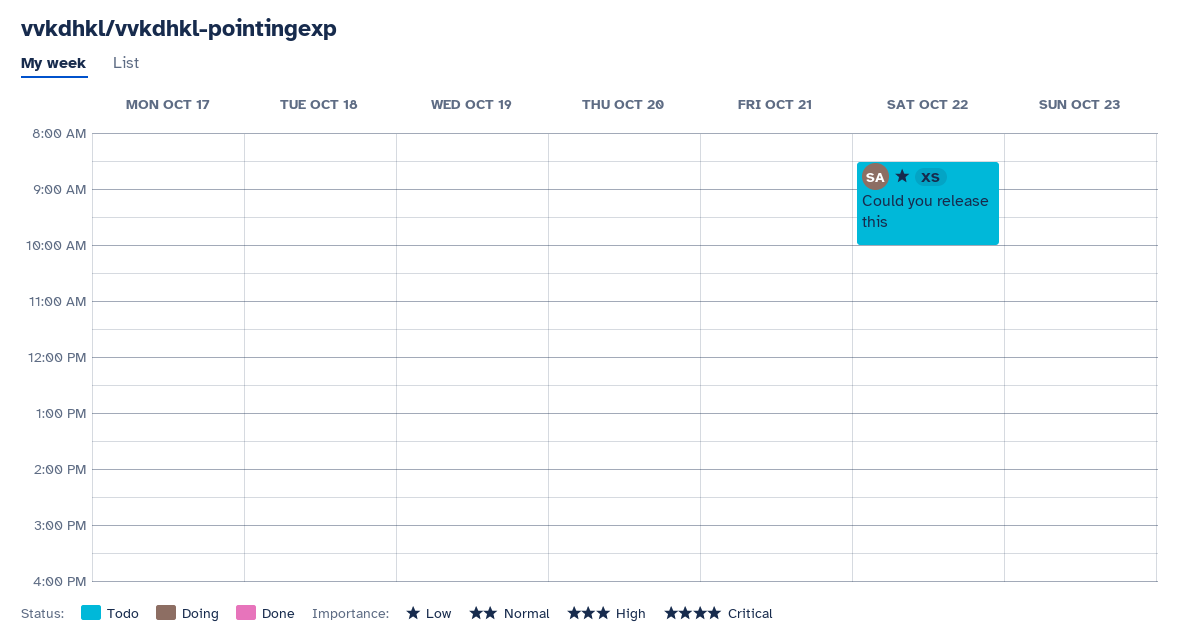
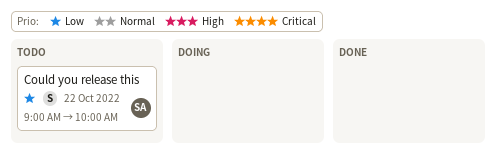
Could you release this, estimate: XS -> S
Could you release this, begins: 08:30 -> 09:00

